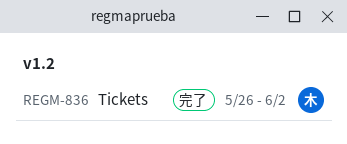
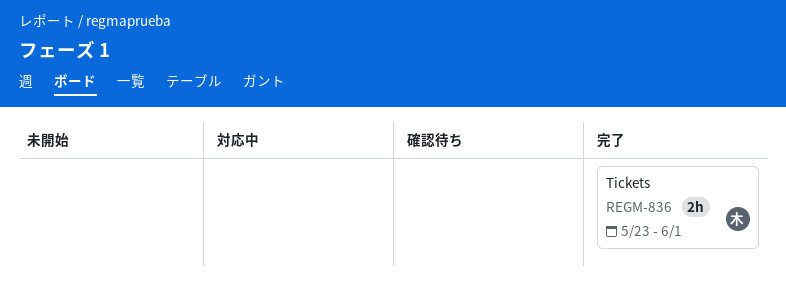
REGM-836, start: May 26 -> May 23
REGM-836, due: Jun 2 -> Jun 1

